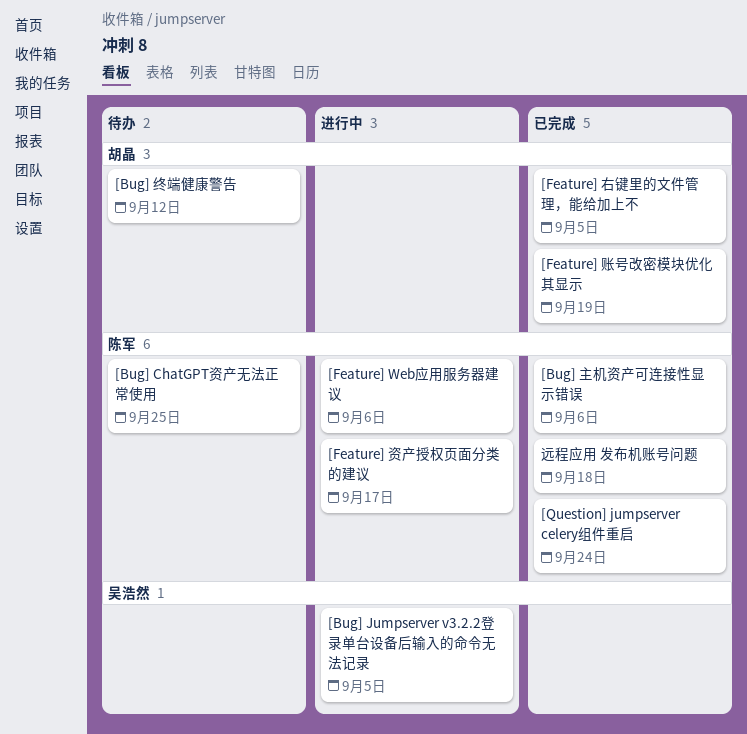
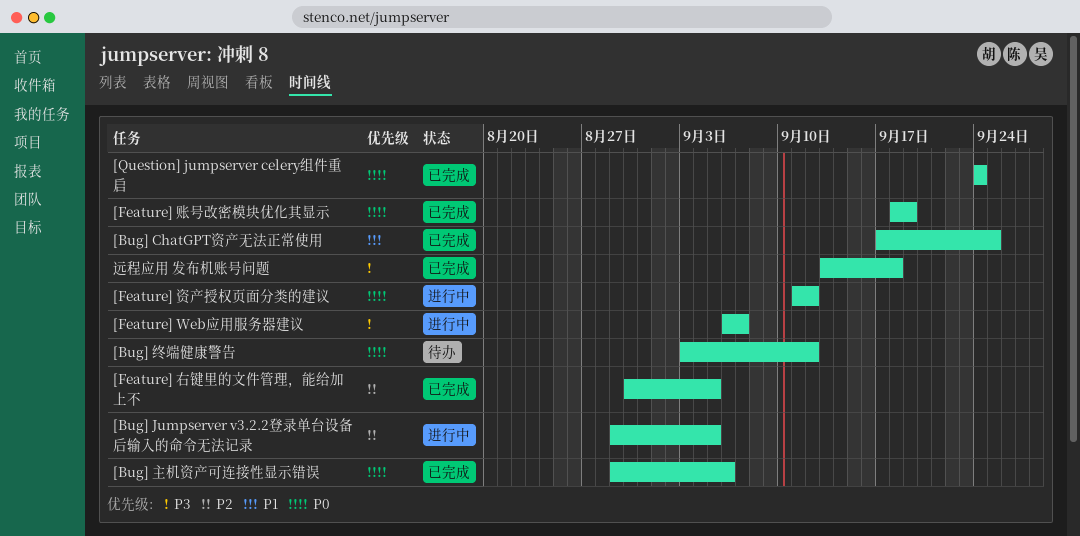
[Bug] ChatGPT资产无法正常使用, status: 待办 -> 已完成
[Feature] Web应用服务器建议, due: Sep 6 -> Sep 7
[Feature] 资产授权页面分类的建议, due: Sep 17 -> Sep 12

